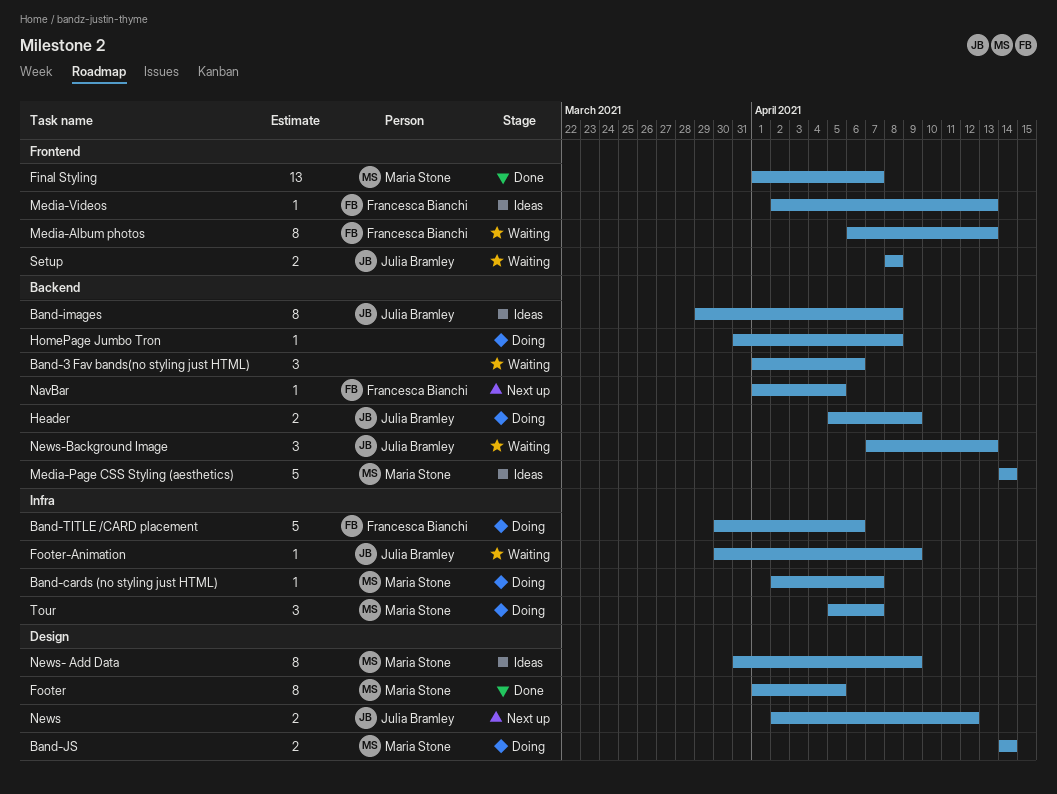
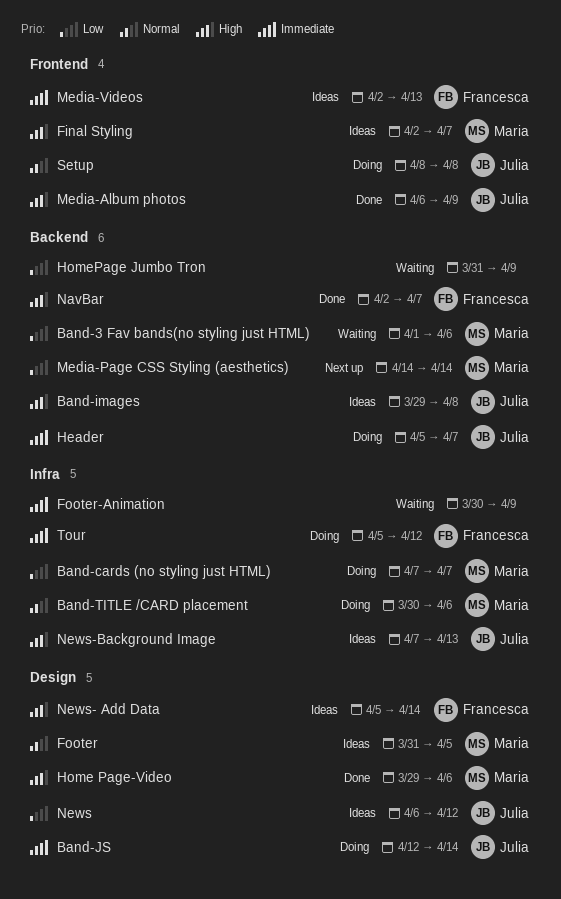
Band-3 Fav bands(no styling just HTML), owner: none -> Maria Stone
Band-cards (no styling just HTML), start: Apr 2 -> Apr 7
Band-JS, owner: Maria Stone -> Julia Bramley
Band-JS, start: Apr 14 -> Apr 12
Band-TITLE /CARD placement, owner: Francesca Bianchi -> Maria Stone
Final Styling, status: Done -> Ideas
Final Styling, start: Apr 1 -> Apr 2
Footer, status: Done -> Ideas
Footer, start: Apr 1 -> Mar 31
Footer-Animation, owner: Julia Bramley -> none
Header, due: Apr 9 -> Apr 7
Home Page-Video: none -> present
HomePage Jumbo Tron, status: Doing -> Waiting
HomePage Jumbo Tron, due: Apr 8 -> Apr 9
Media-Album photos, status: Waiting -> Done
Media-Album photos, owner: Francesca Bianchi -> Julia Bramley
Media-Album photos, due: Apr 13 -> Apr 9
Media-Page CSS Styling (aesthetics), status: Ideas -> Next up
NavBar, status: Next up -> Done
NavBar, start: Apr 1 -> Apr 2
NavBar, due: Apr 5 -> Apr 7
News, status: Next up -> Ideas
News, start: Apr 2 -> Apr 6
News- Add Data, owner: Maria Stone -> Francesca Bianchi
News- Add Data, start: Mar 31 -> Apr 5
News- Add Data, due: Apr 9 -> Apr 14
News-Background Image, status: Waiting -> Ideas
News-Background Image, label: Backend -> Infra
Setup, status: Waiting -> Doing
Tour, owner: Maria Stone -> Francesca Bianchi
Tour, due: Apr 7 -> Apr 12

